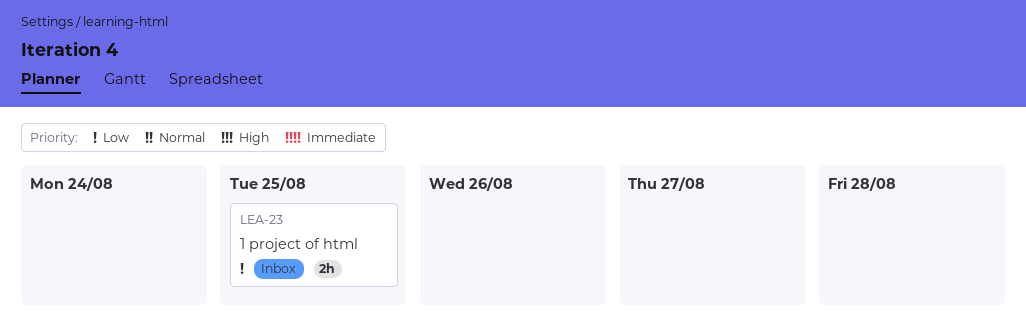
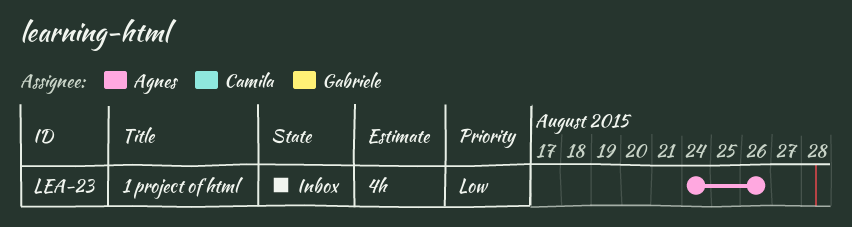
LEA-23, estimate: 2h -> 4h
LEA-23, due: Aug 25 -> Aug 26

